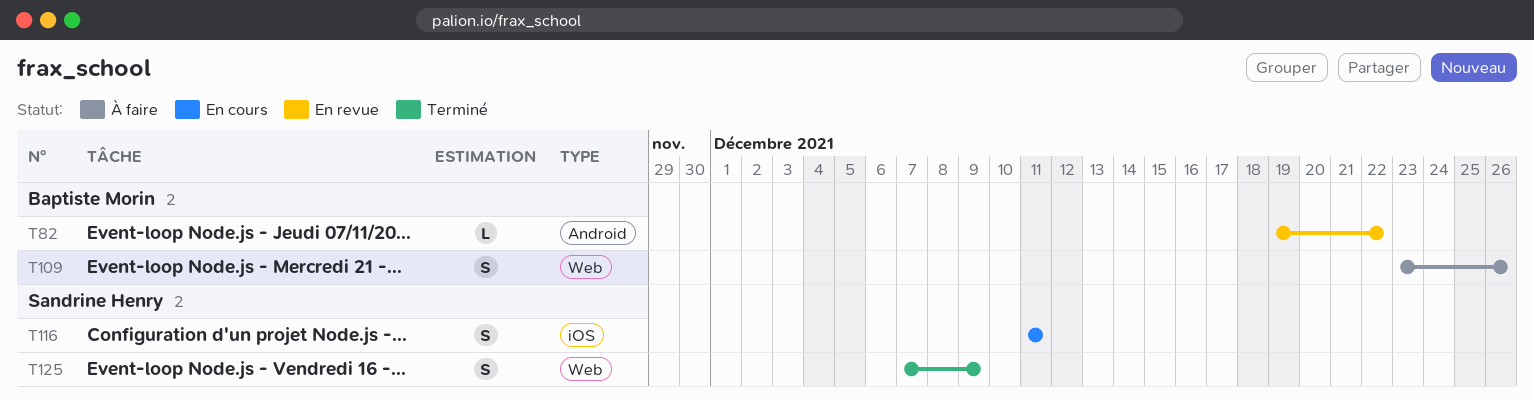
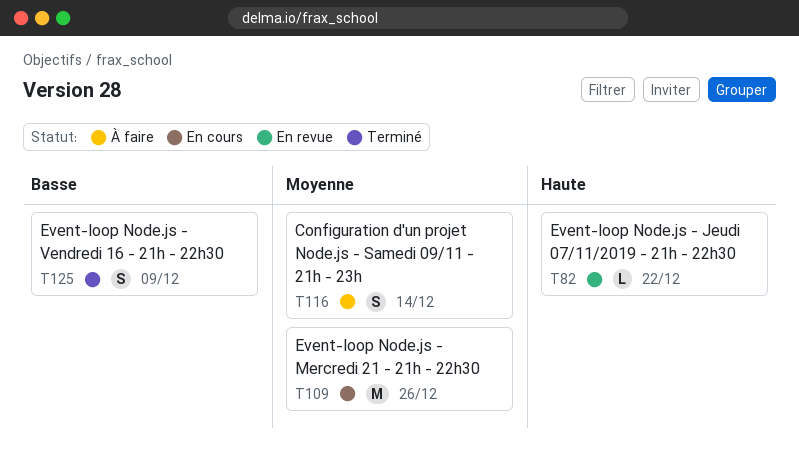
T109, status: À faire -> En cours
T109, estimate: S -> M
T116, status: En cours -> À faire
T116, due: Dec 11 -> Dec 14

